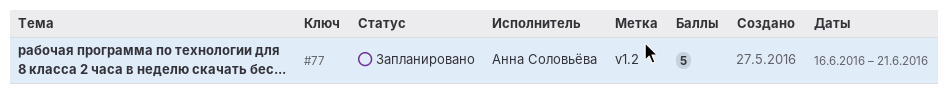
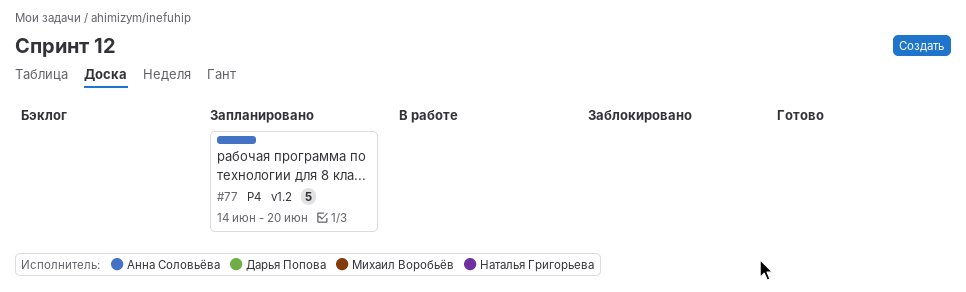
#77, start: Jun 16 -> Jun 14
#77, due: Jun 21 -> Jun 20

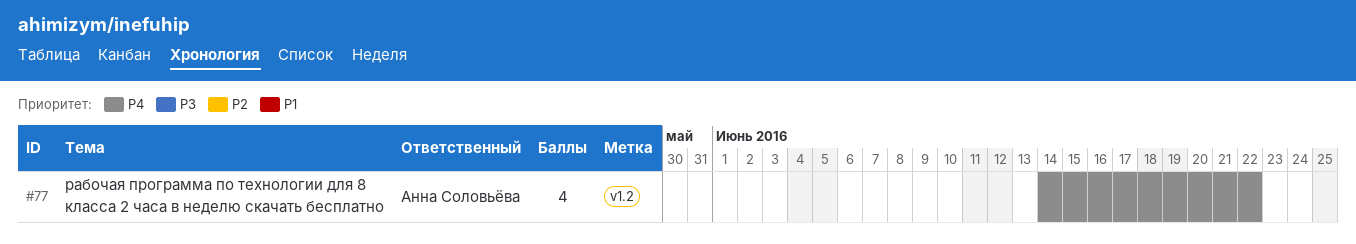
#77, estimate: 5 -> 4
#77, due: Jun 20 -> Jun 22

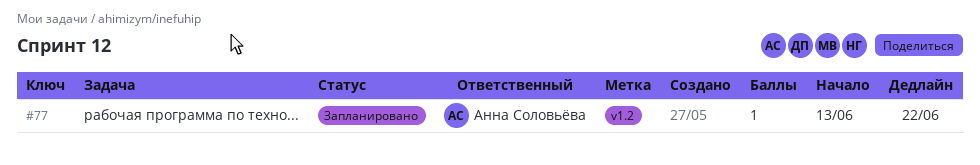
#77, estimate: 4 -> 1
#77, start: Jun 14 -> Jun 13

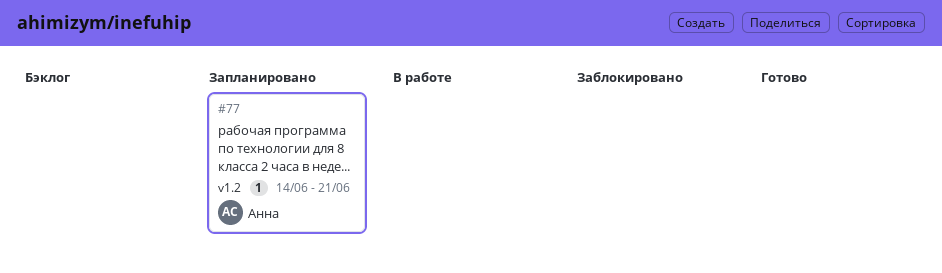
#77, start: Jun 13 -> Jun 14
#77, due: Jun 22 -> Jun 21

